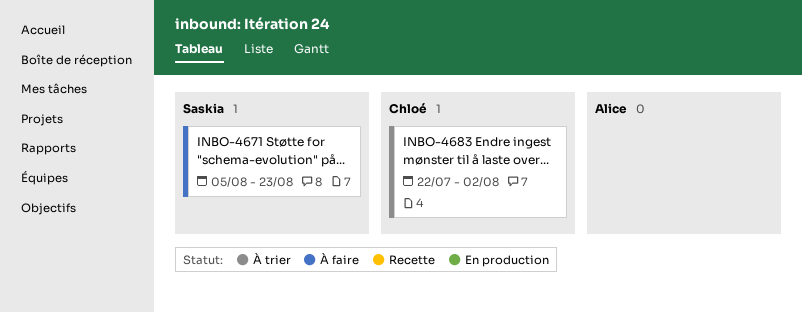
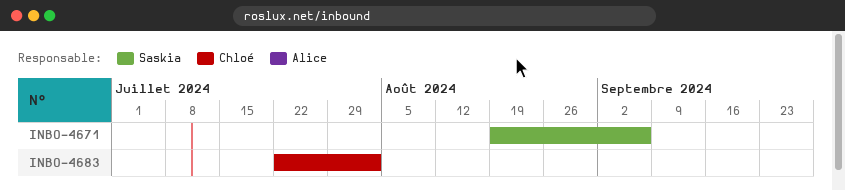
INBO-4671, start: Aug 5 -> Aug 19
INBO-4671, due: Aug 23 -> Sep 6

